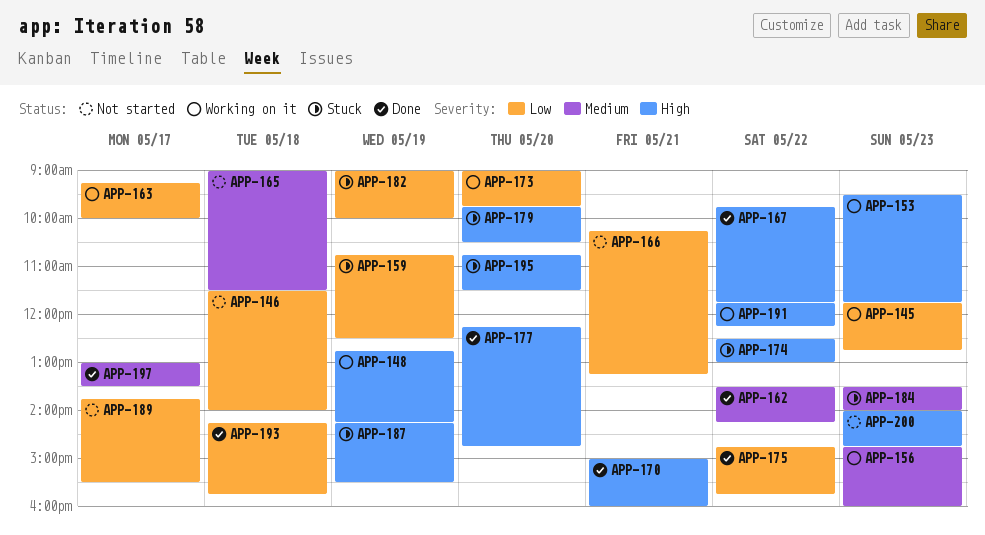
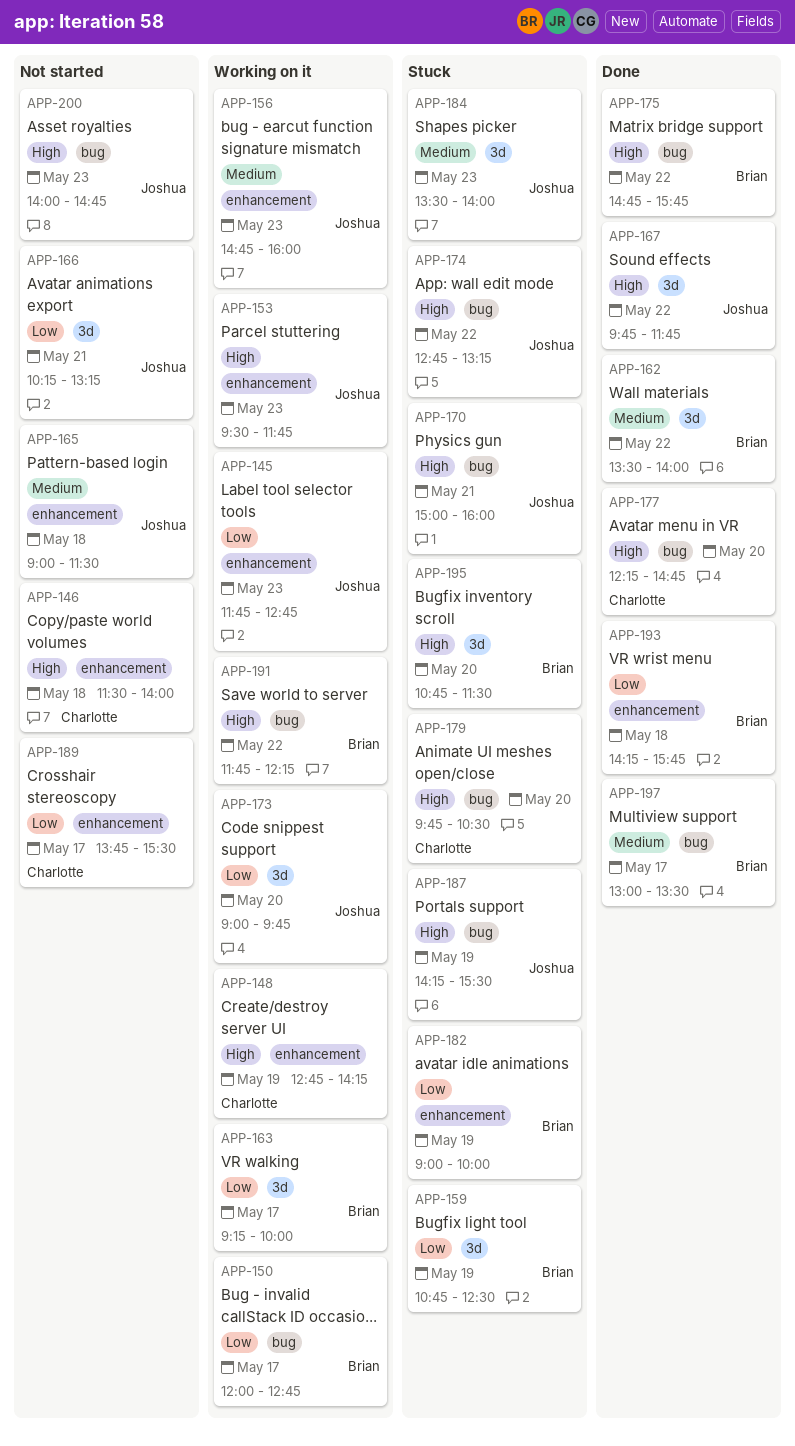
APP-146, priority: Low -> High
APP-150: none -> present
APP-162, ends: 14:15 -> 14:00
APP-170, status: Done -> Stuck
APP-174, begins: 12:30 -> 12:45
APP-174, ends: 13:00 -> 13:15
APP-175, priority: Low -> High

